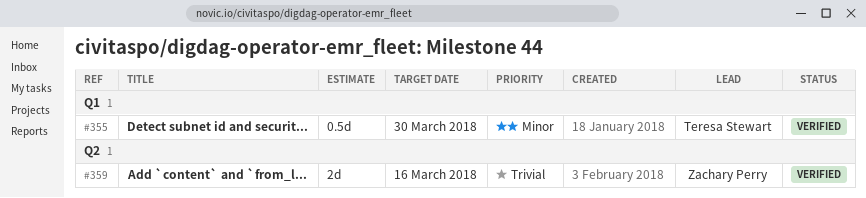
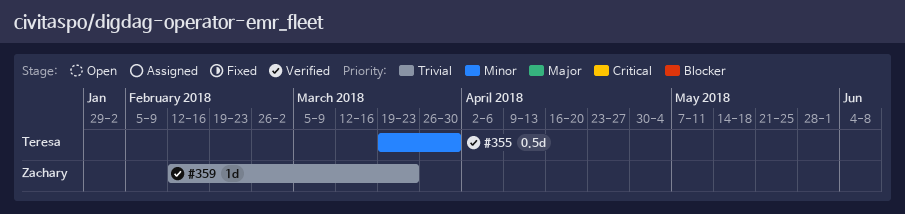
#359, estimate: 2d -> 1d
#359, due: Mar 16 -> Mar 23

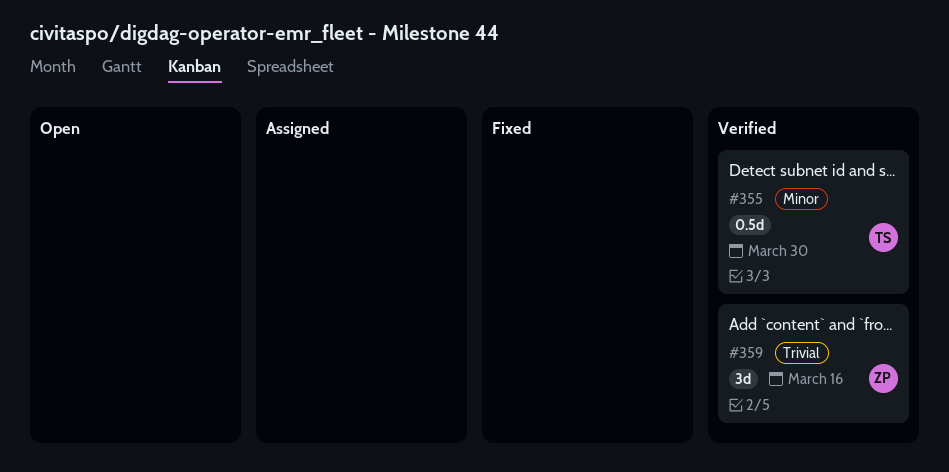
#359, estimate: 1d -> 3d
#359, due: Mar 23 -> Mar 16

